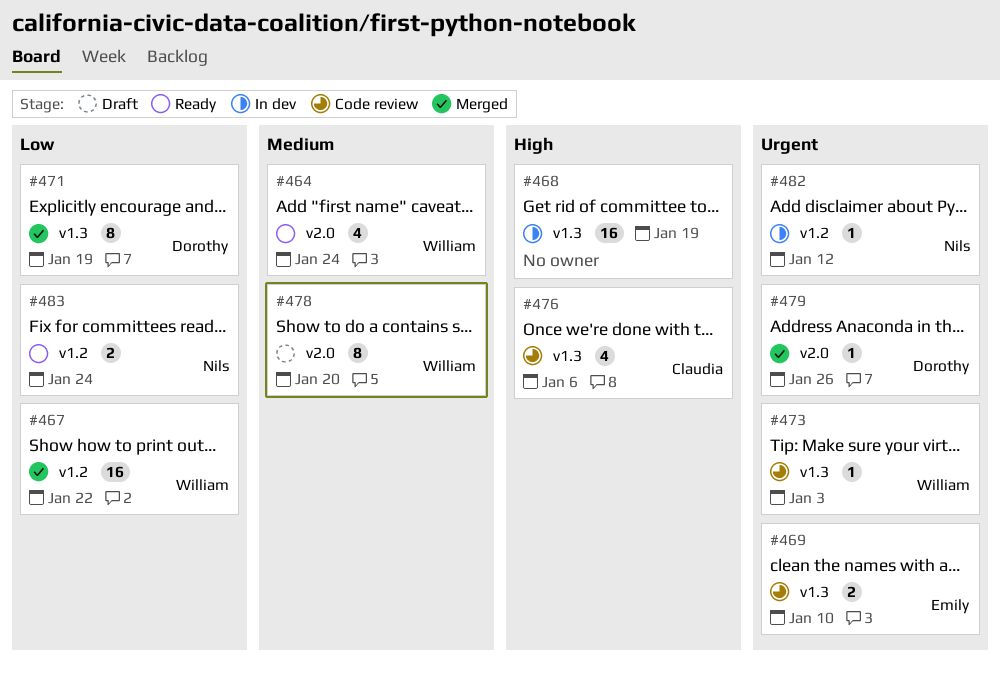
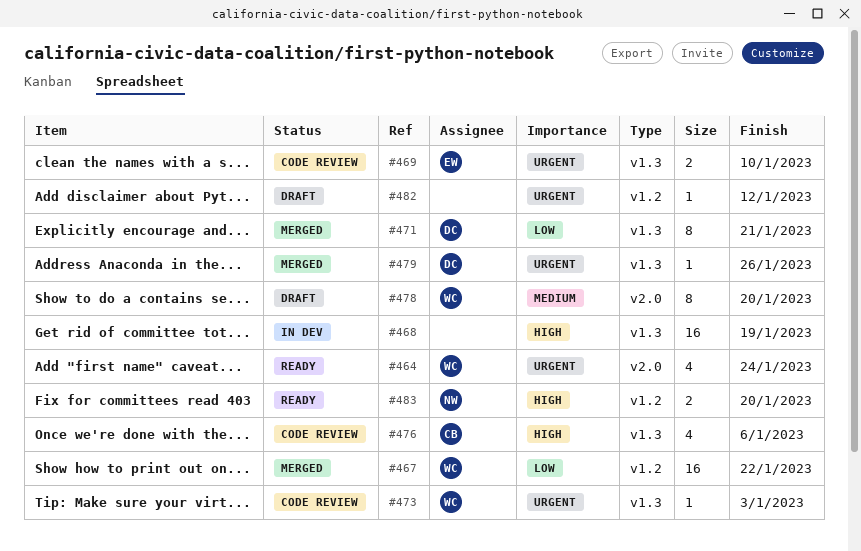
#464, priority: Medium -> Urgent
#471, due: Jan 19 -> Jan 21
#479, label: v2.0 -> v1.3
#482, status: In dev -> Draft
#482, owner: Nils -> none
#483, priority: Low -> High
#483, due: Jan 24 -> Jan 20

